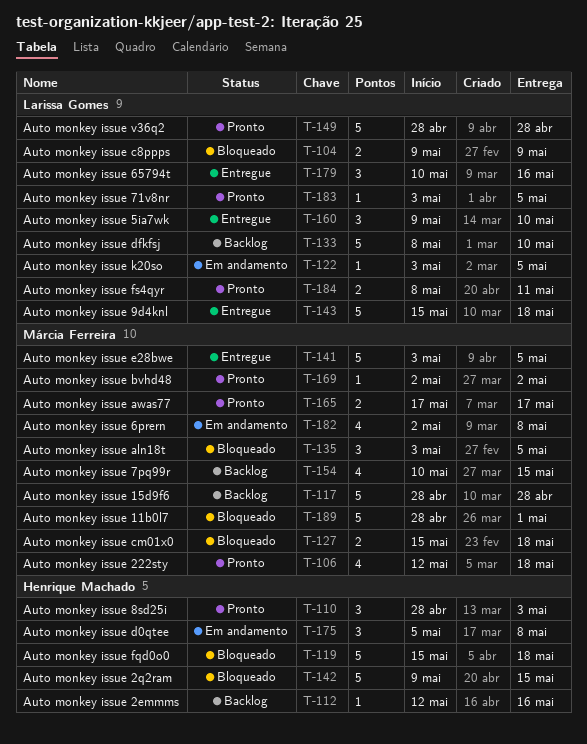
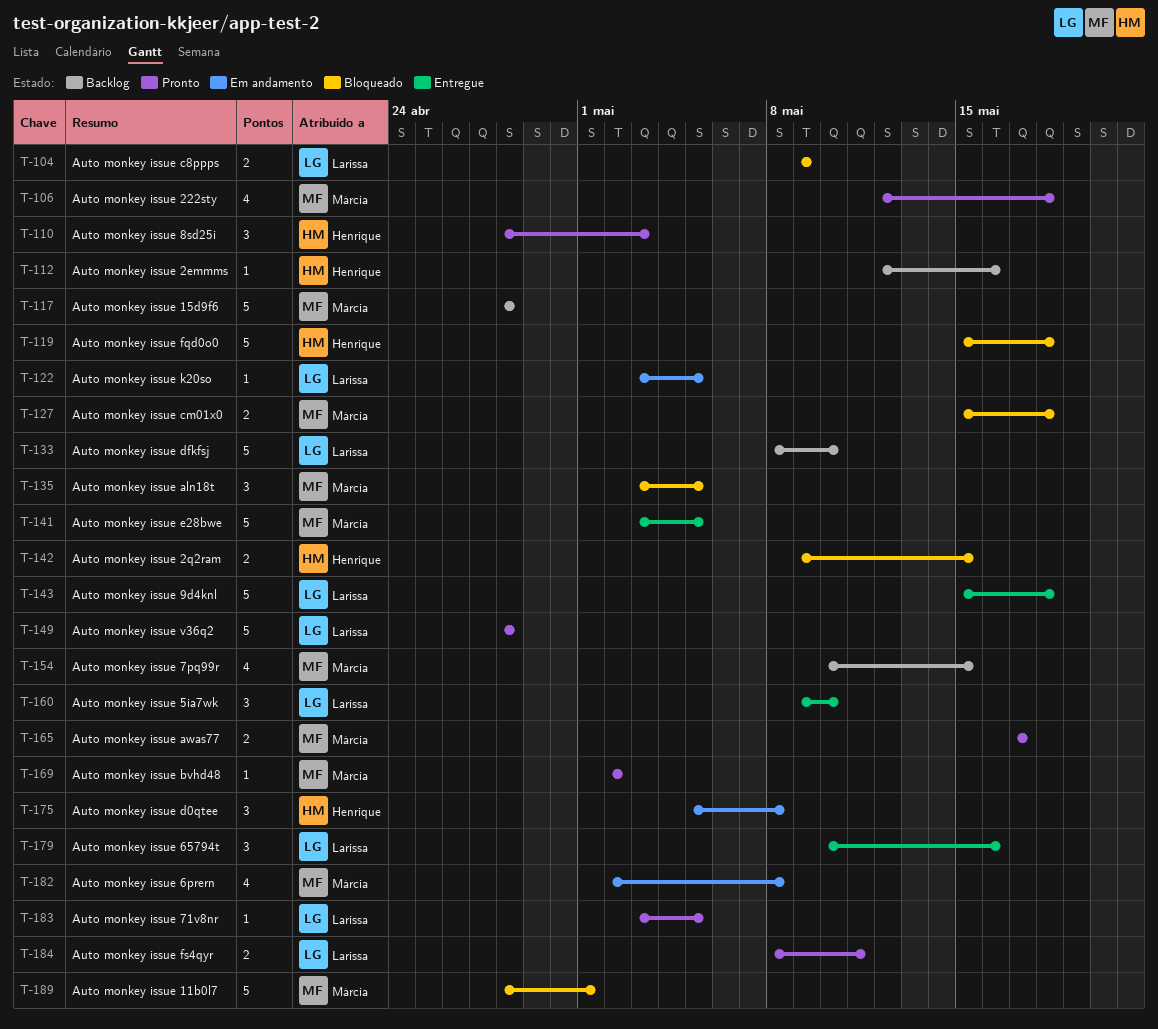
T-142, estimate: 5 -> 2

